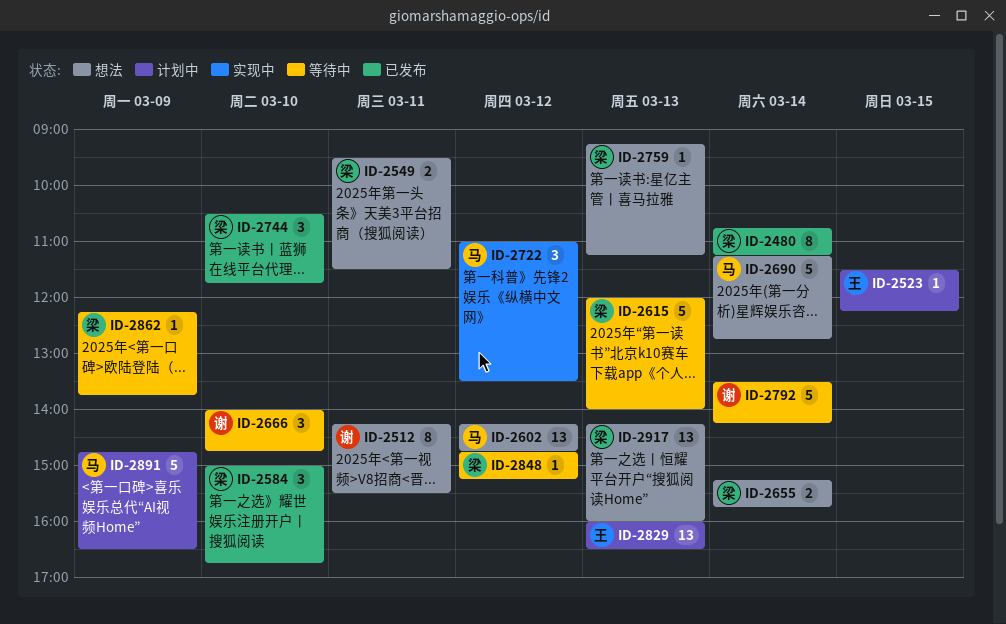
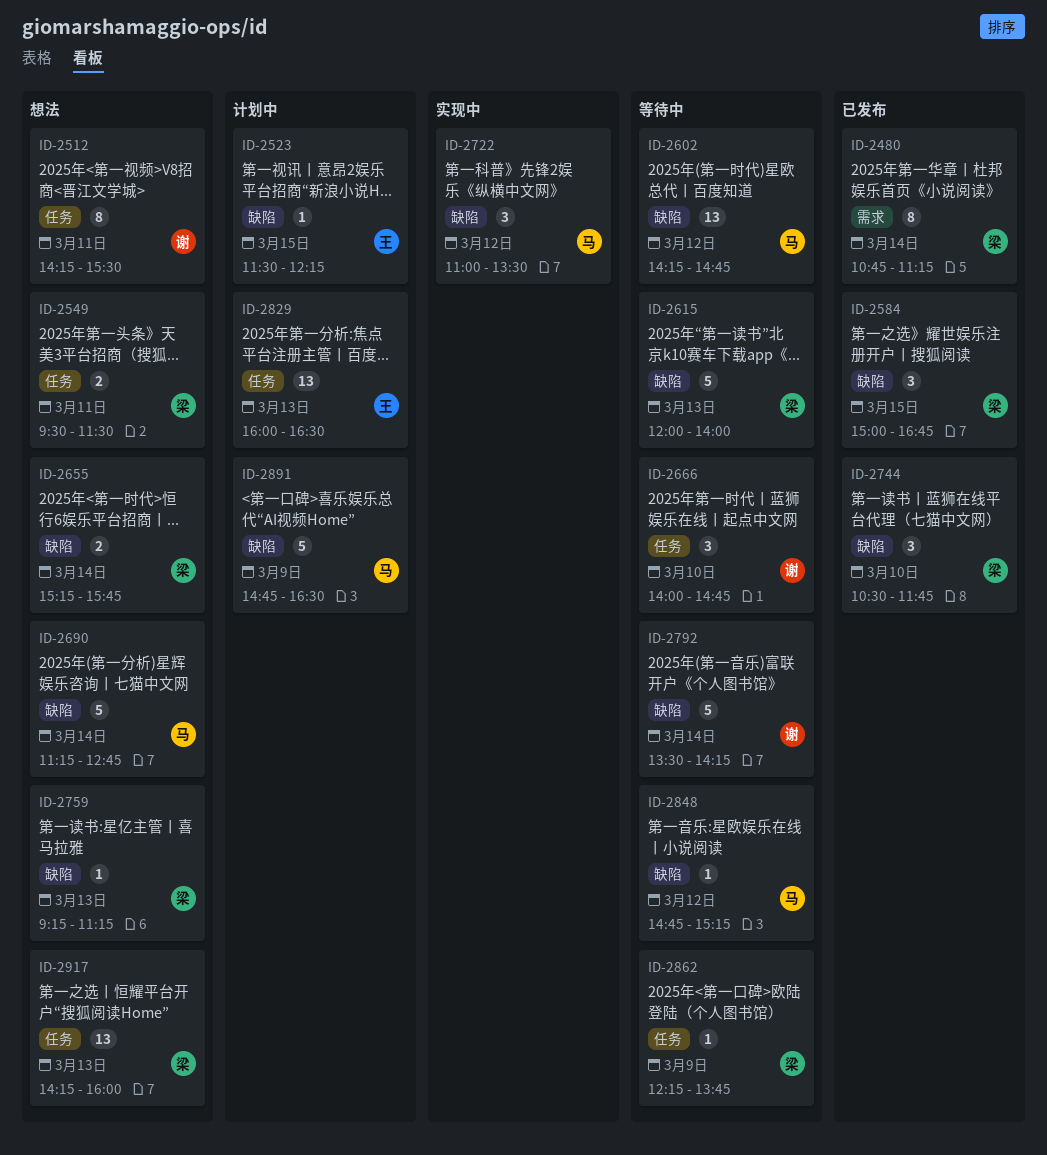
ID-2584, day: Mar 10 -> Mar 15
ID-2602, status: 想法 -> 等待中
ID-2848, owner: 梁 -> 马

